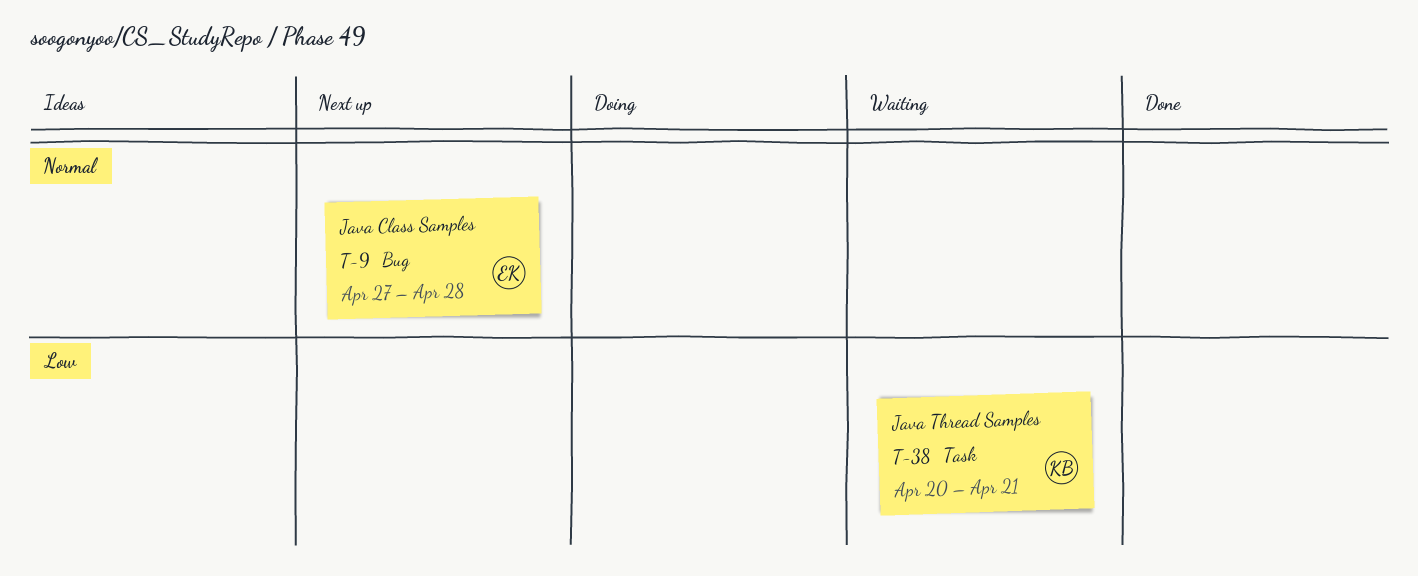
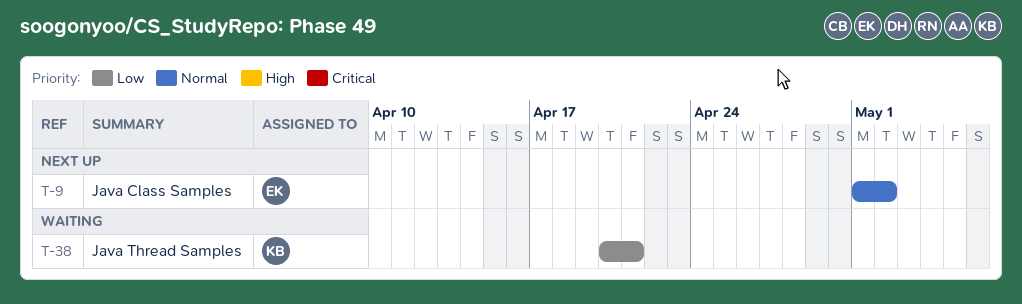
T-9, start: Apr 27 -> May 1
T-9, due: Apr 28 -> May 2

